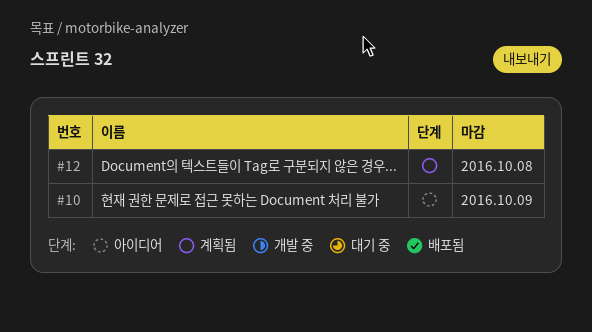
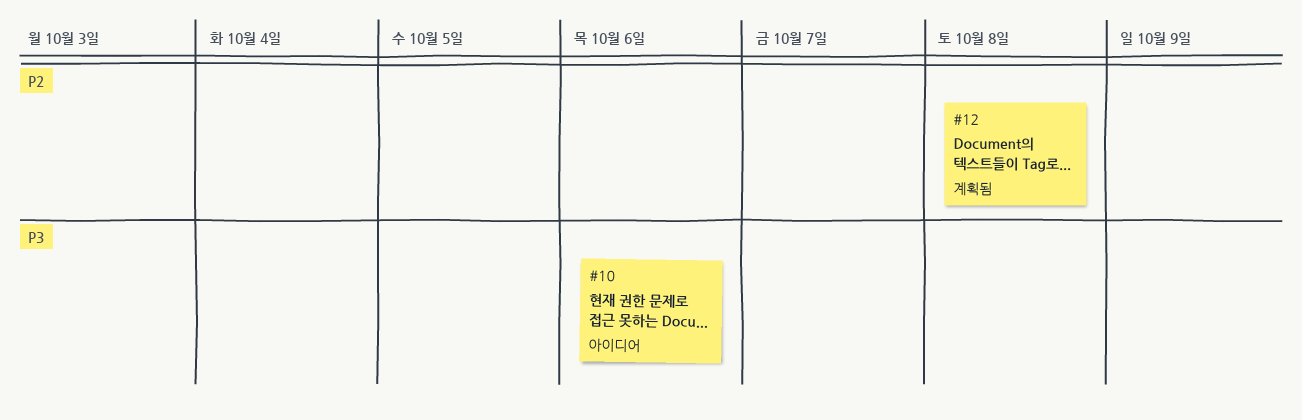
#10, due: Oct 9 -> Oct 6

